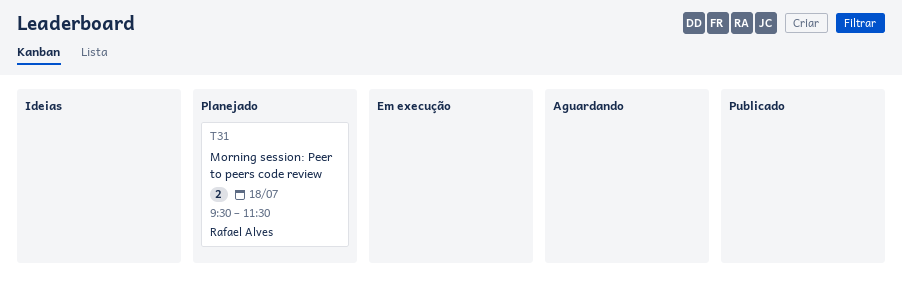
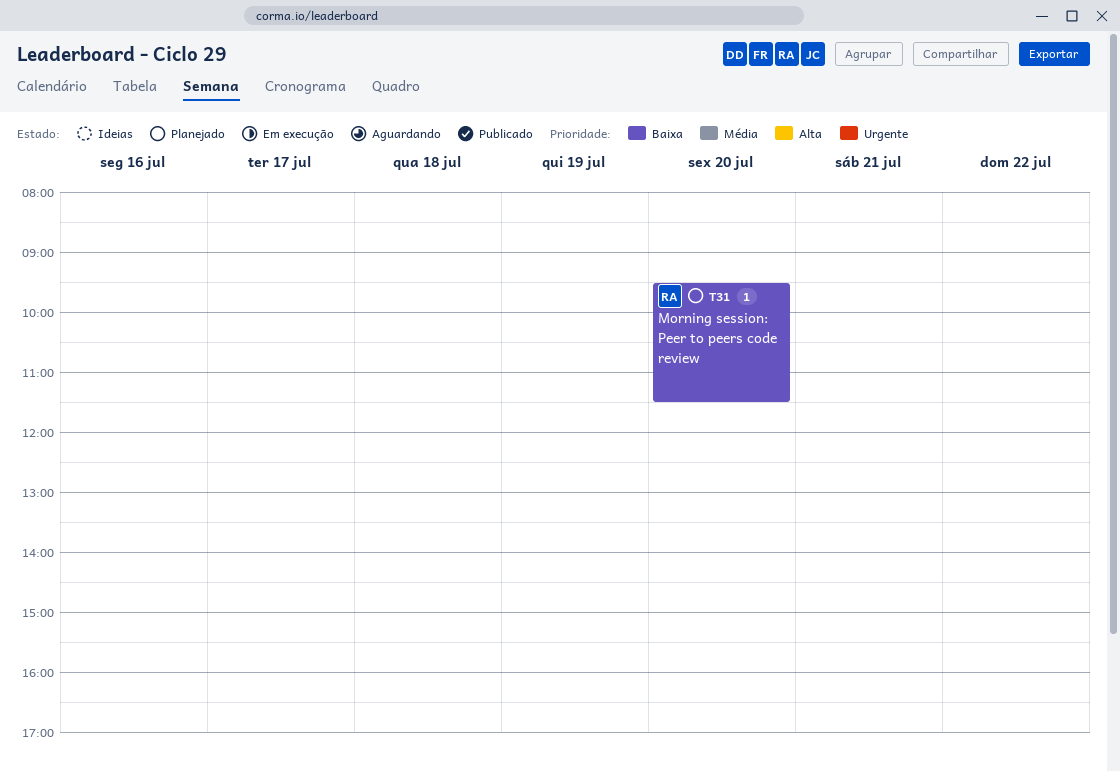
T31, estimate: 2 -> 1
T31, day: Jul 18 -> Jul 20

